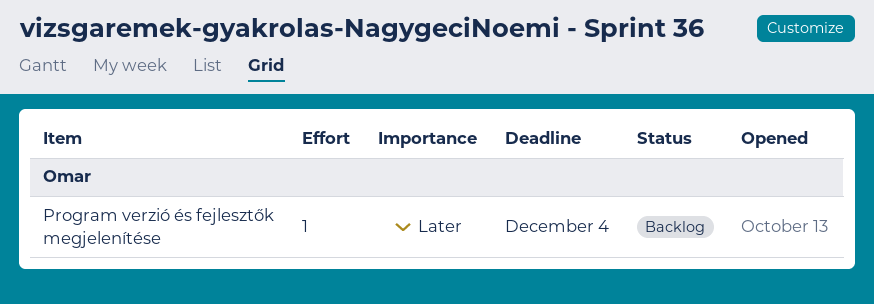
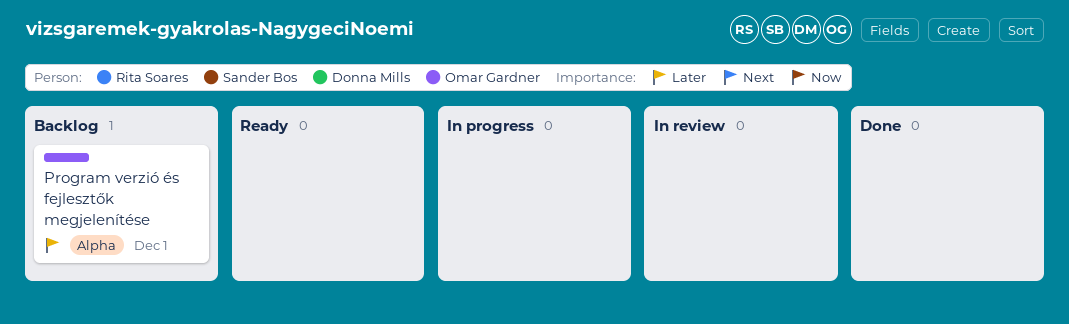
Program verzió és fejlesztők megjelenítése, due: Dec 4 -> Dec 1

